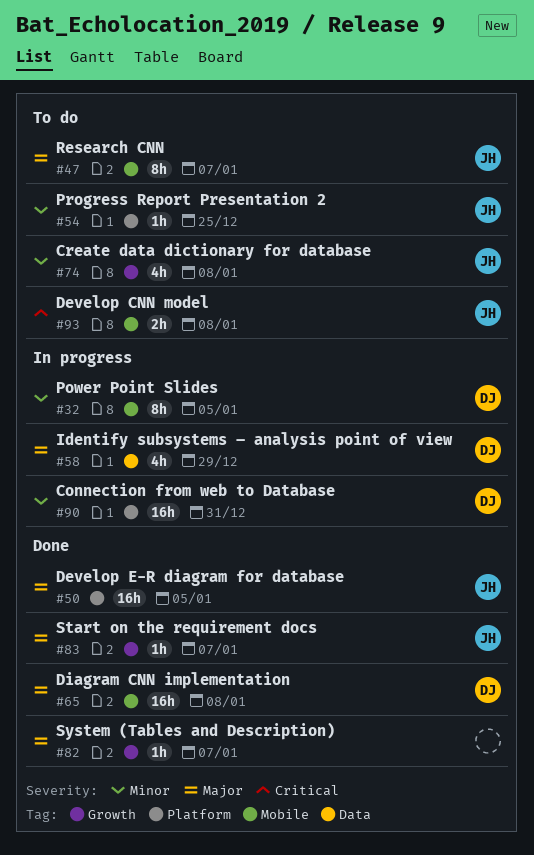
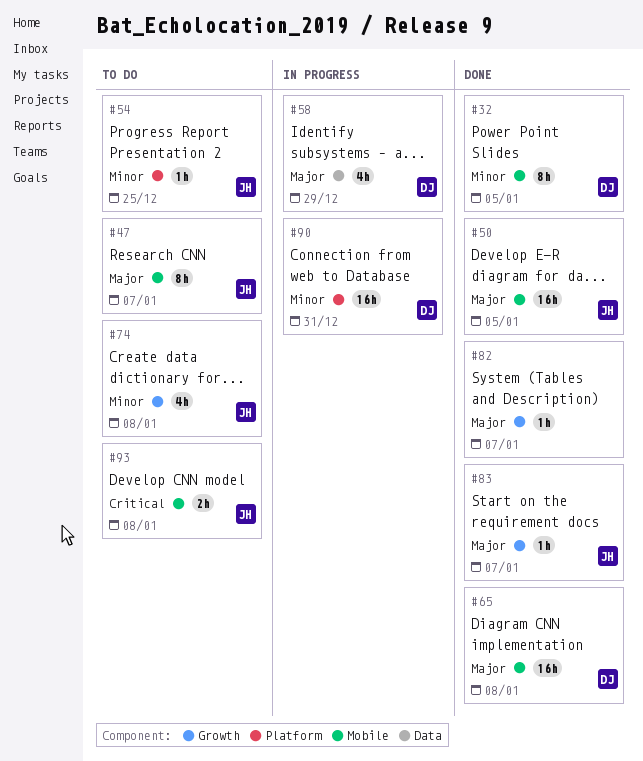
#32, status: In progress -> Done
#50, label: Platform -> Mobile

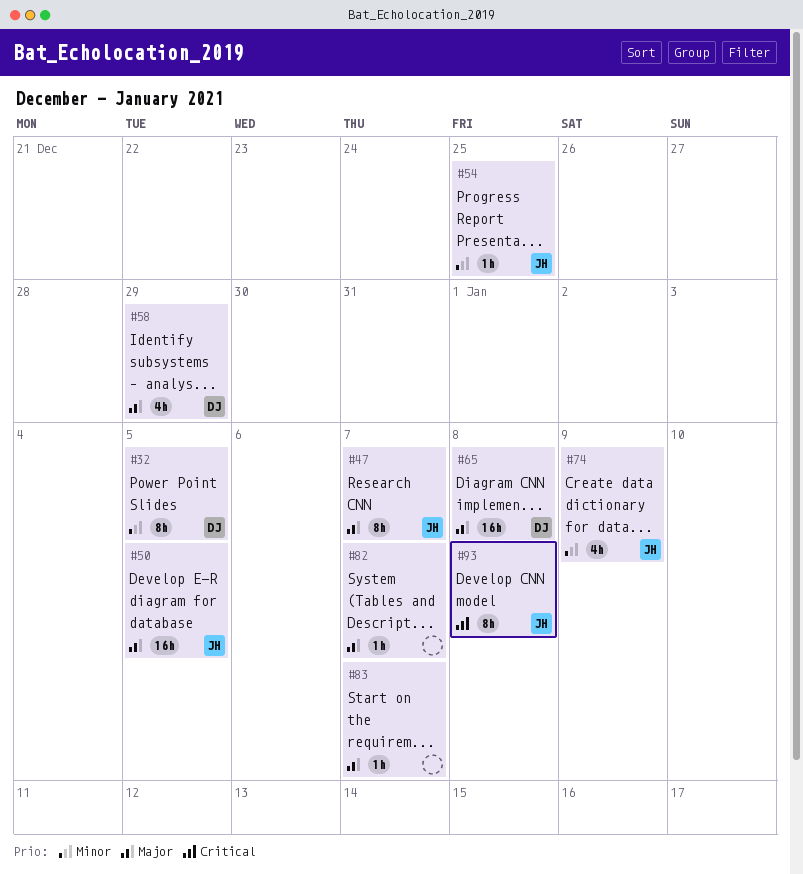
#74, due: Jan 8 -> Jan 9
#83, owner: JH -> none
#90: present -> none
#93, estimate: 2h -> 8h

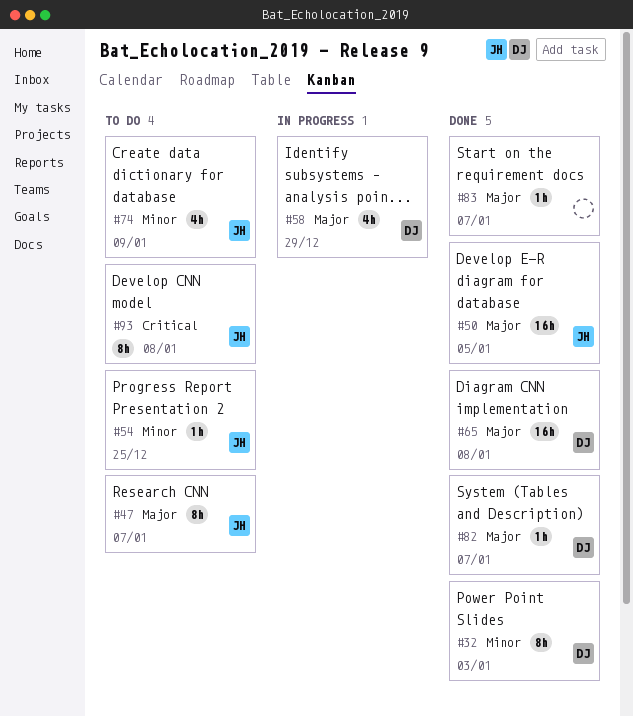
#32, due: Jan 5 -> Jan 3
#82, owner: none -> DJ

